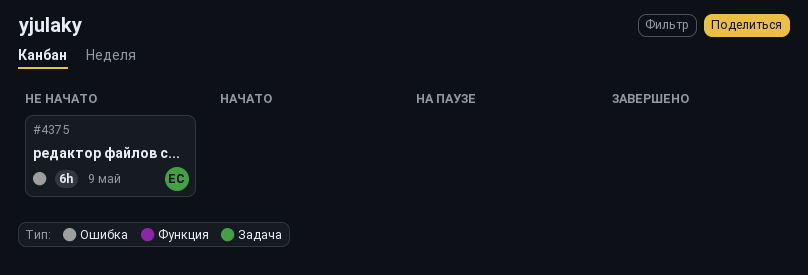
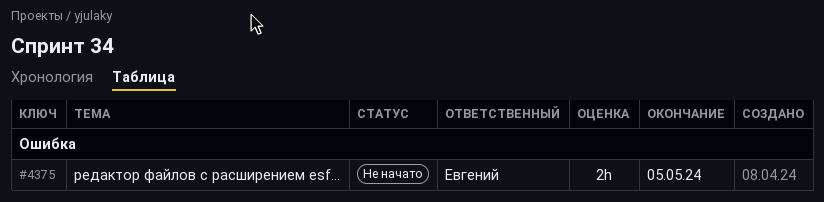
#4375, estimate: 6h -> 2h
#4375, due: May 9 -> May 5

